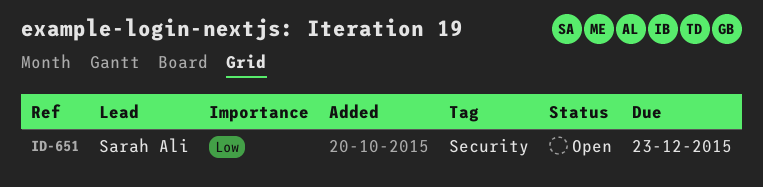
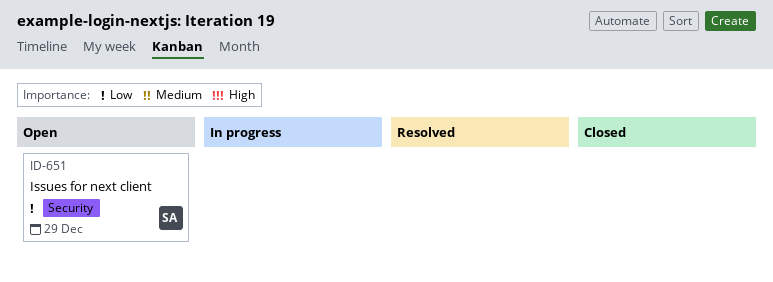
ID-651, due: Dec 23 -> Dec 29

